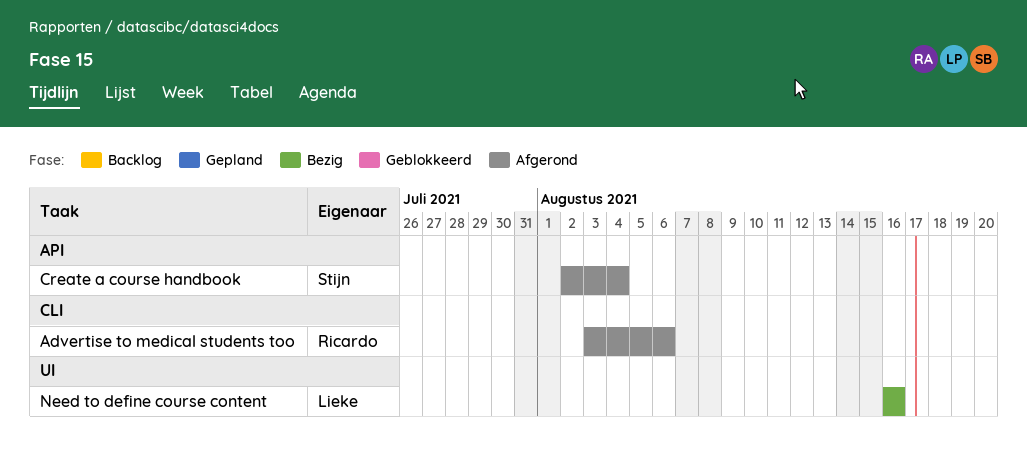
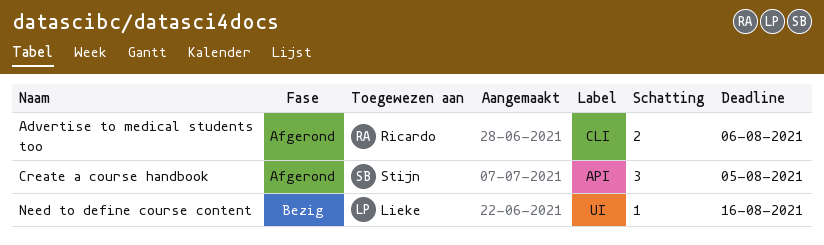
Create a course handbook, due: Aug 4 -> Aug 5

